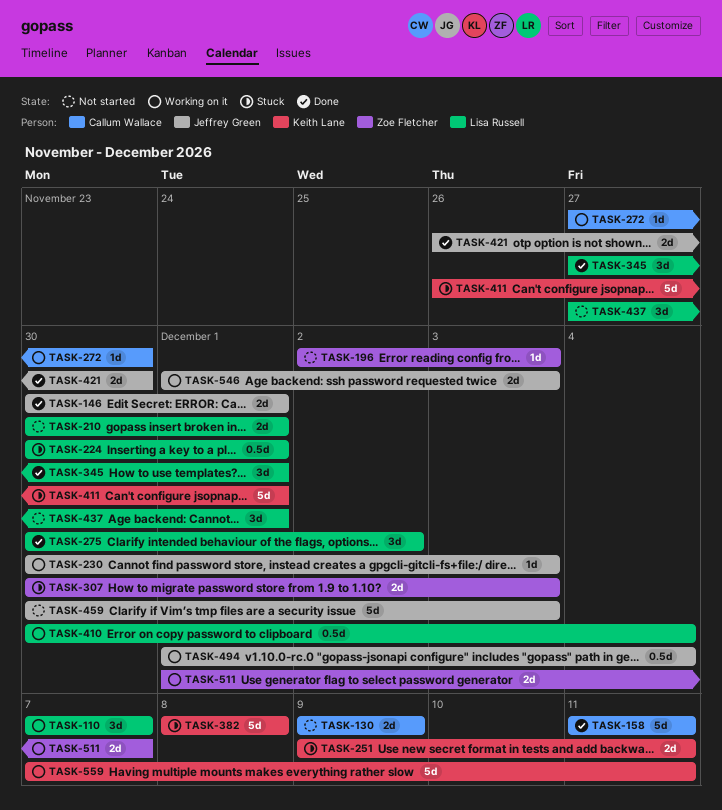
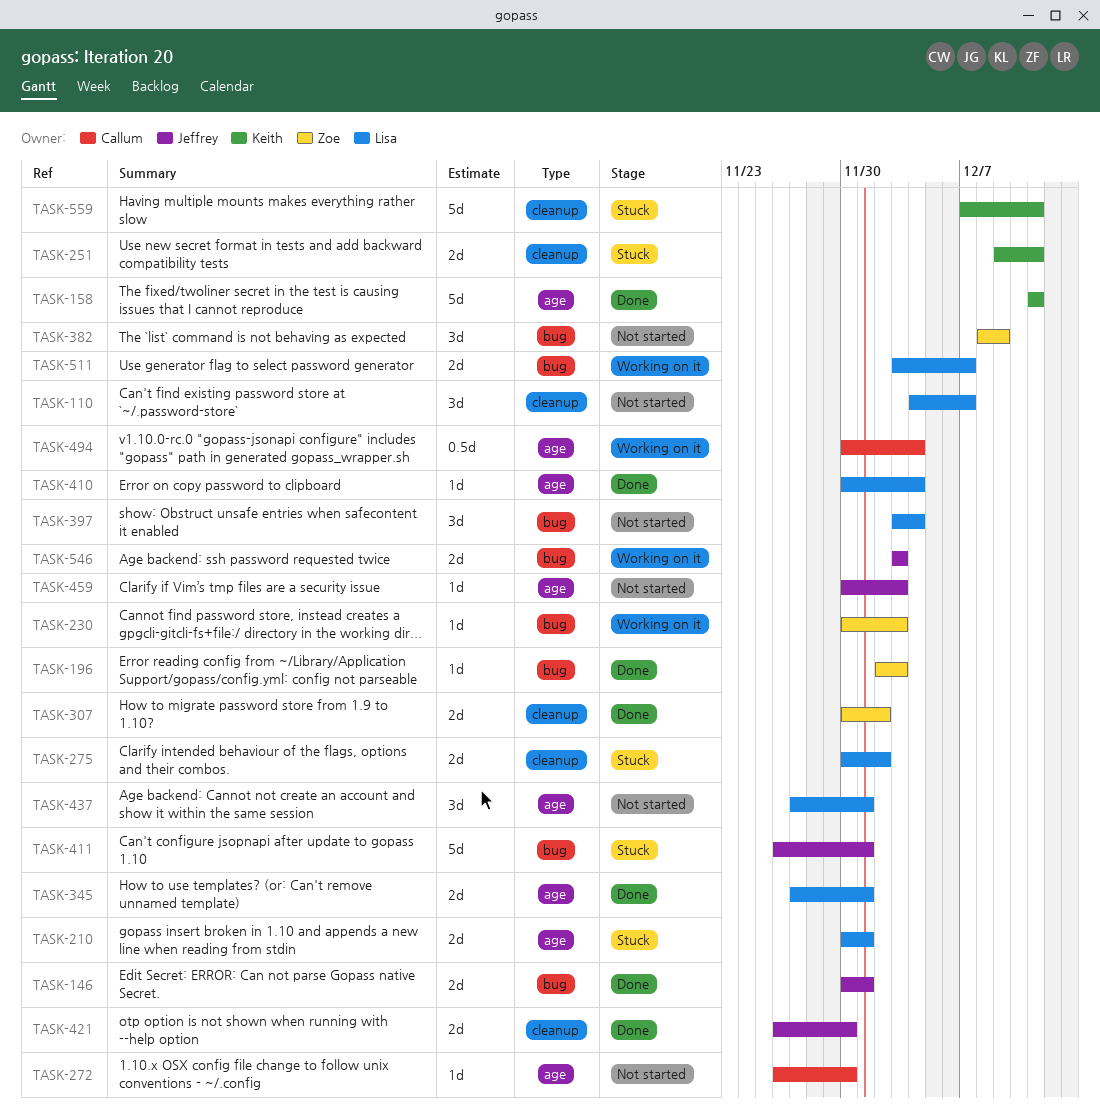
TASK-110, status: Working on it -> Not started
TASK-110, start: Dec 7 -> Dec 4
TASK-130: present -> none
TASK-158, owner: Callum Wallace -> Keith Lane
TASK-196, status: Not started -> Done
TASK-210, status: Not started -> Stuck
TASK-224: present -> none
TASK-230, owner: Jeffrey Green -> Zoe Fletcher
TASK-272, status: Working on it -> Not started
TASK-272, start: Nov 27 -> Nov 26
TASK-275, status: Done -> Stuck
TASK-275, estimate: 3d -> 2d
TASK-307, status: Stuck -> Done
TASK-307, due: Dec 3 -> Dec 2
TASK-345, estimate: 3d -> 2d
TASK-382, status: Stuck -> Not started
TASK-382, owner: Keith Lane -> Zoe Fletcher
TASK-382, estimate: 5d -> 3d
TASK-382, due: Dec 8 -> Dec 9
TASK-397: none -> present
TASK-410, status: Working on it -> Done
TASK-410, estimate: 0.5d -> 1d
TASK-411, owner: Keith Lane -> Jeffrey Green
TASK-459, estimate: 5d -> 1d
TASK-494, owner: Jeffrey Green -> Callum Wallace
TASK-494, start: Dec 1 -> Nov 30
TASK-511, owner: Zoe Fletcher -> Lisa Russell
TASK-511, start: Dec 1 -> Dec 3
TASK-546, start: Dec 1 -> Dec 3
TASK-559, status: Working on it -> Stuck

